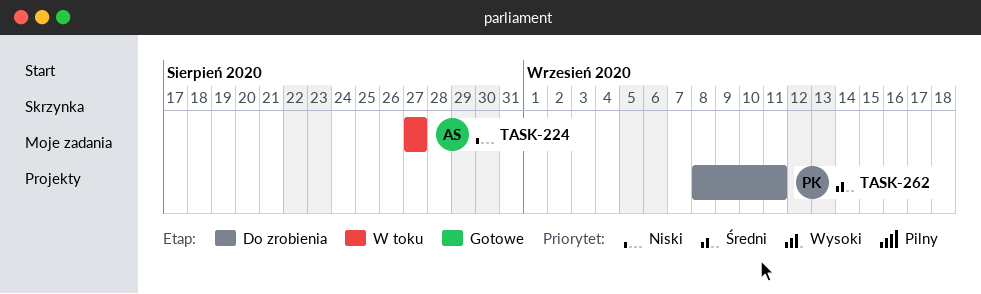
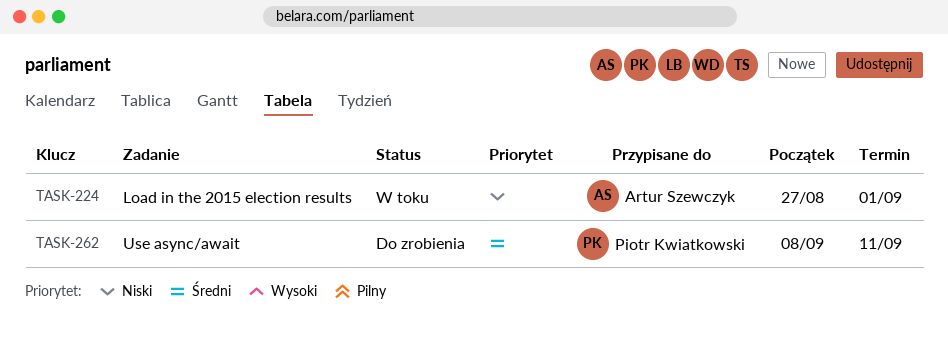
TASK-224, due: Aug 27 -> Sep 1

